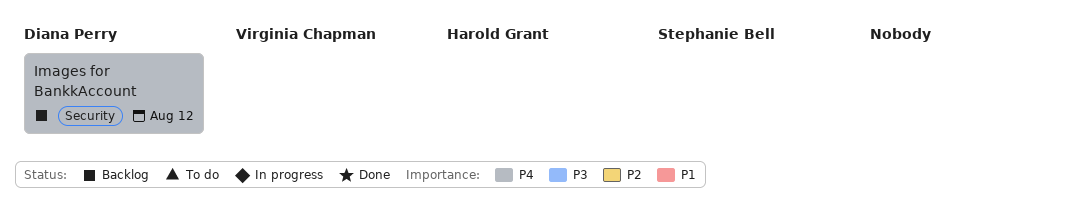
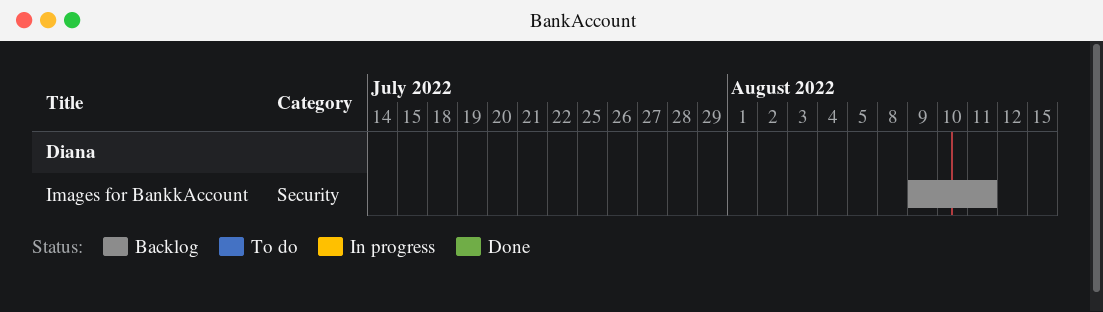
Images for BankkAccount, due: Aug 12 -> Aug 11

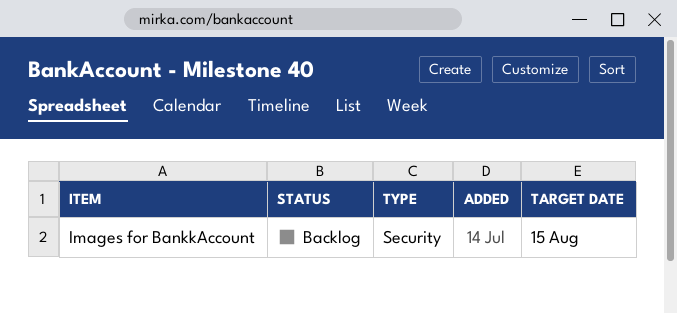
Images for BankkAccount, due: Aug 11 -> Aug 15

